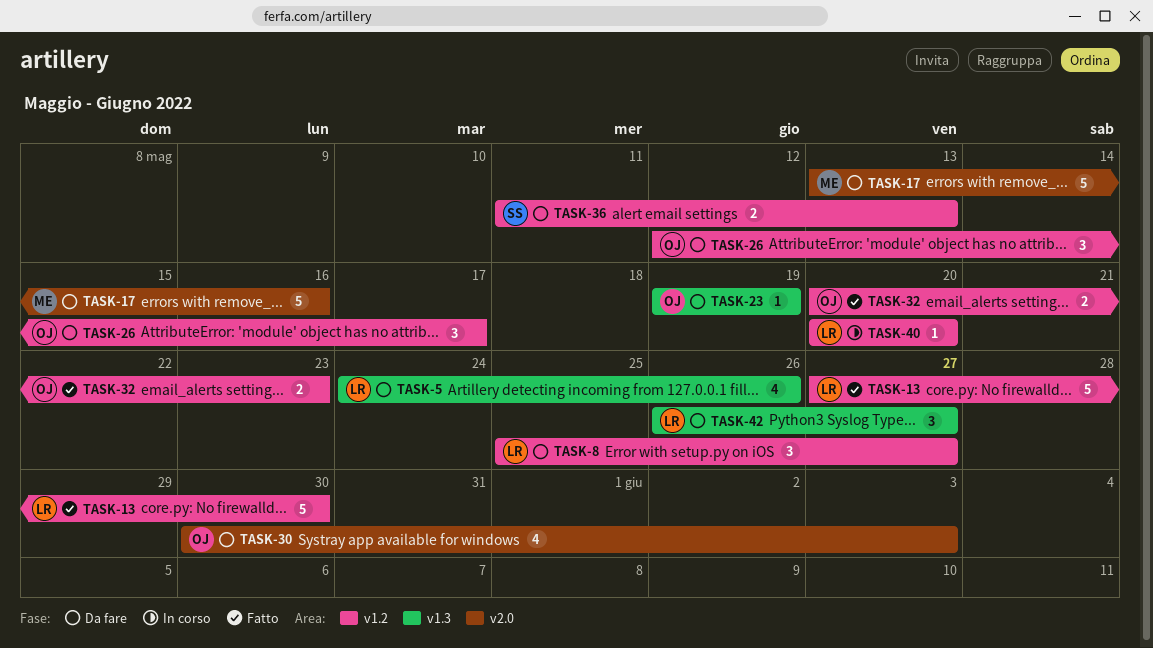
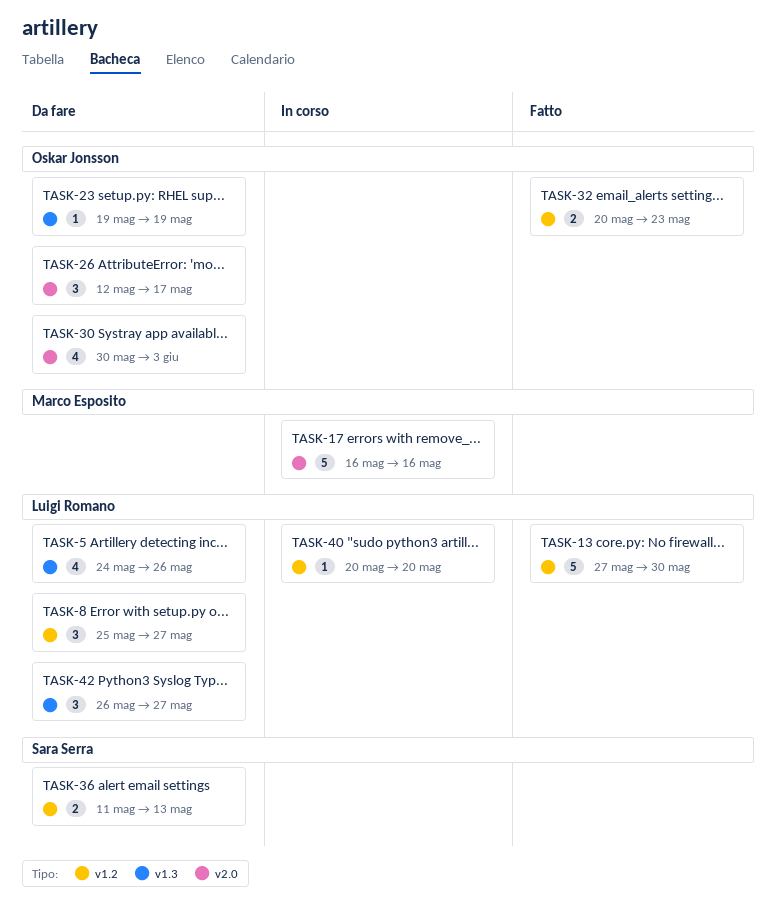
TASK-17, status: Da fare -> In corso
TASK-17, start: May 13 -> May 16
TASK-26, label: v1.2 -> v2.0

